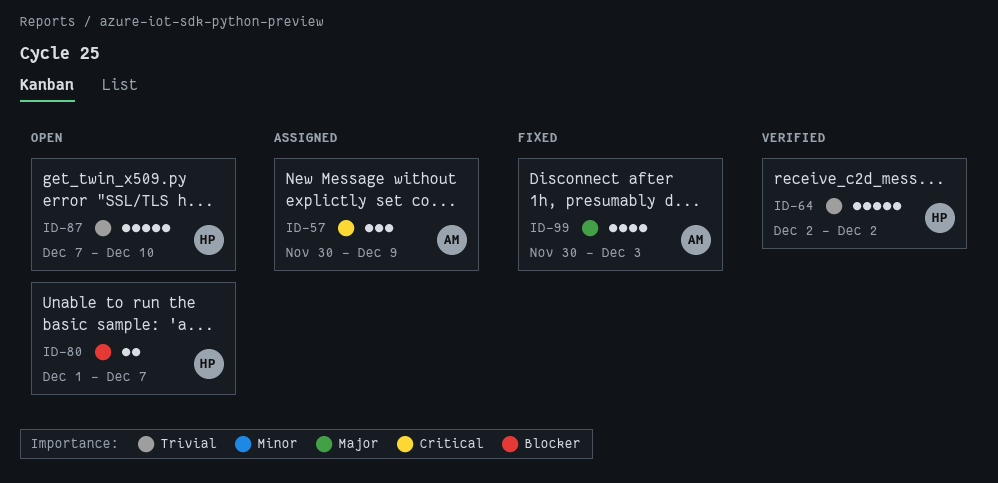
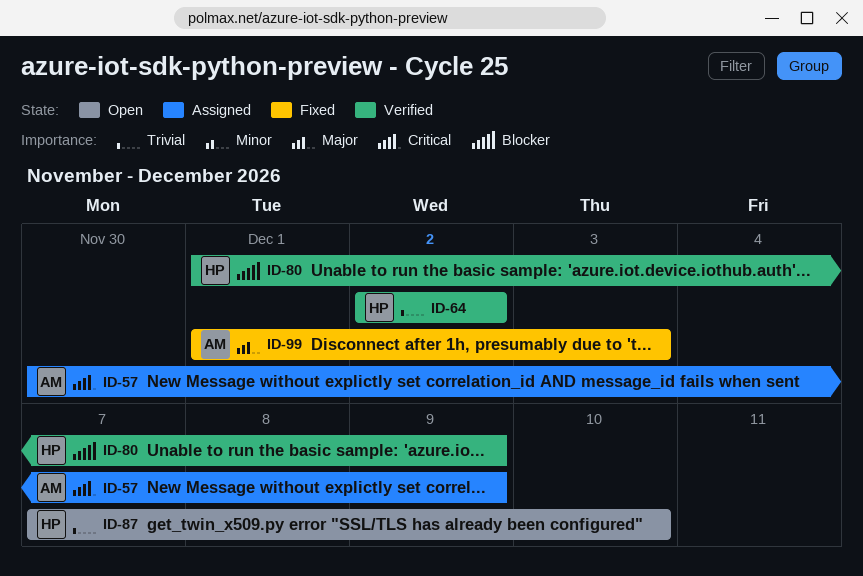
ID-80, status: Open -> Verified
ID-80, due: Dec 7 -> Dec 9
ID-99, start: Nov 30 -> Dec 1

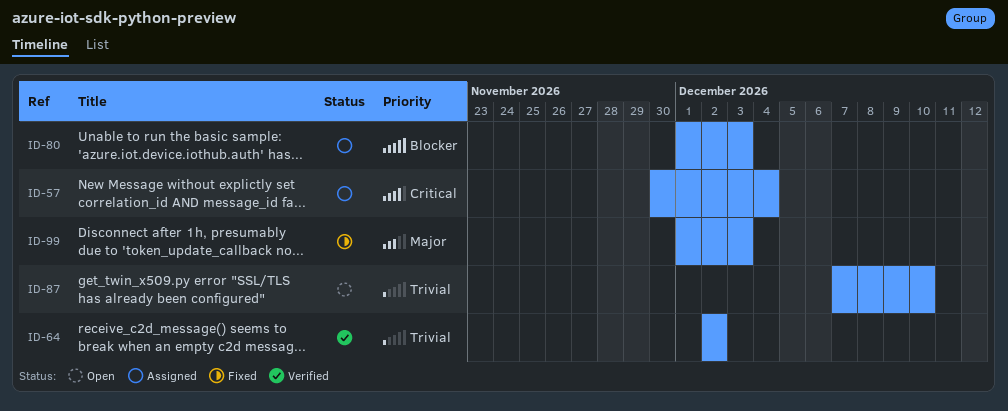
ID-57, due: Dec 9 -> Dec 4
ID-80, status: Verified -> Assigned
ID-80, due: Dec 9 -> Dec 3

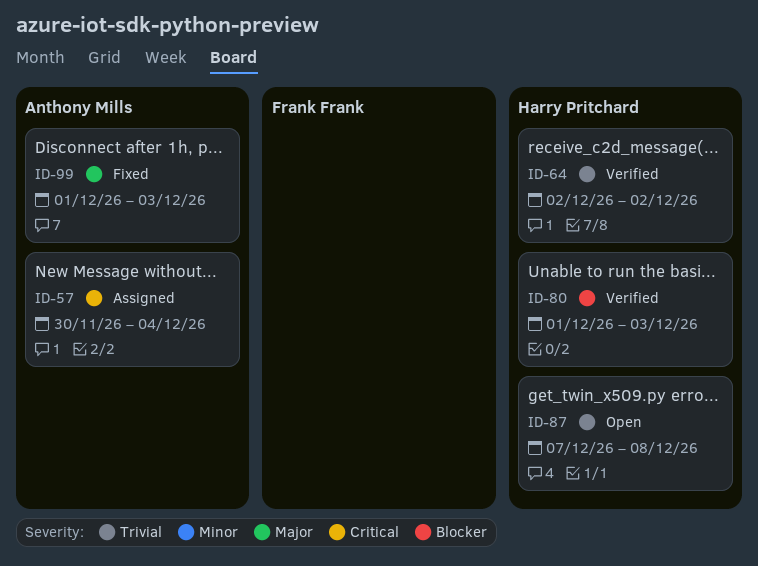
ID-80, status: Assigned -> Verified
ID-87, due: Dec 10 -> Dec 8

